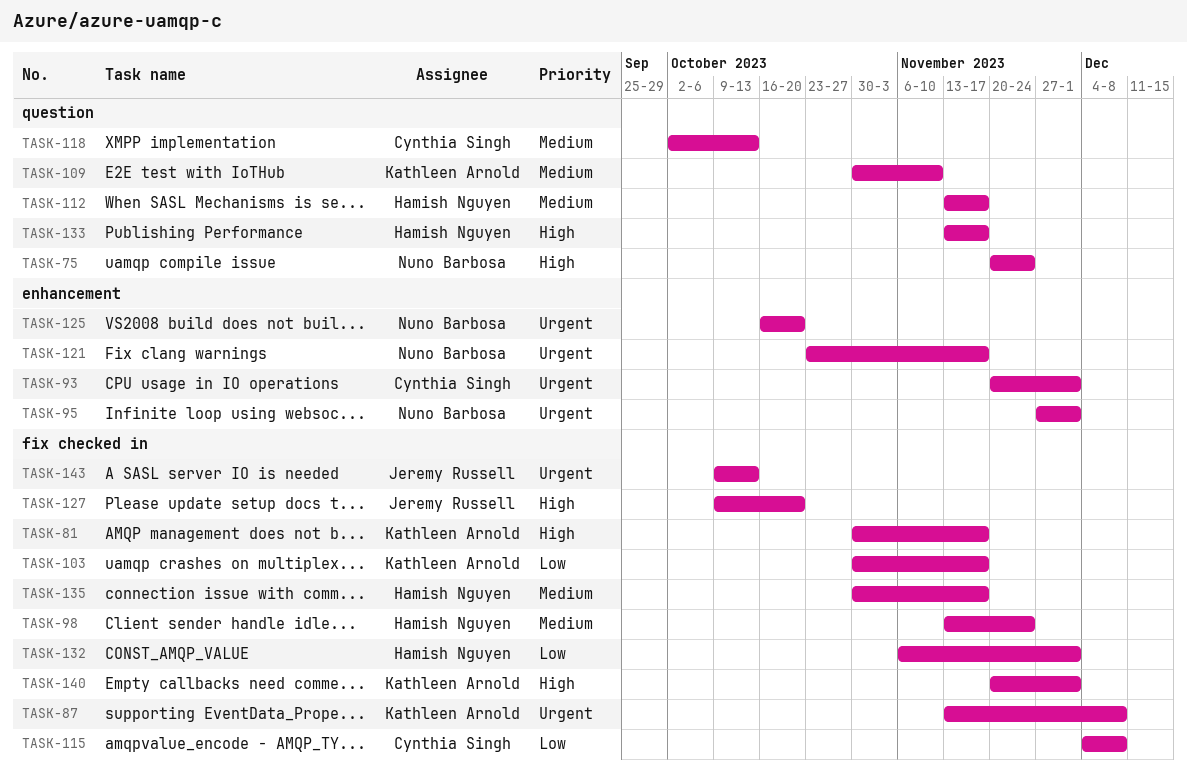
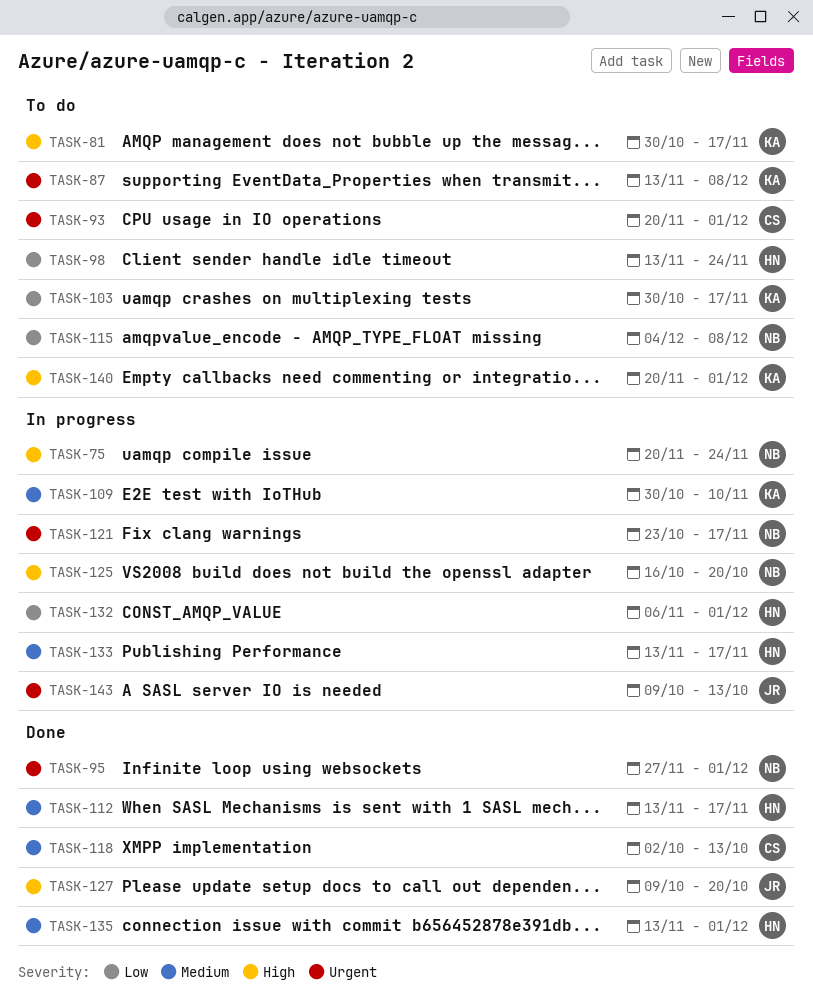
TASK-98, priority: Medium -> Low
TASK-115, owner: Cynthia Singh -> Nuno Barbosa
TASK-125, priority: Urgent -> High
TASK-133, priority: High -> Medium
TASK-135, start: Oct 30 -> Nov 13
TASK-135, due: Nov 17 -> Dec 1

